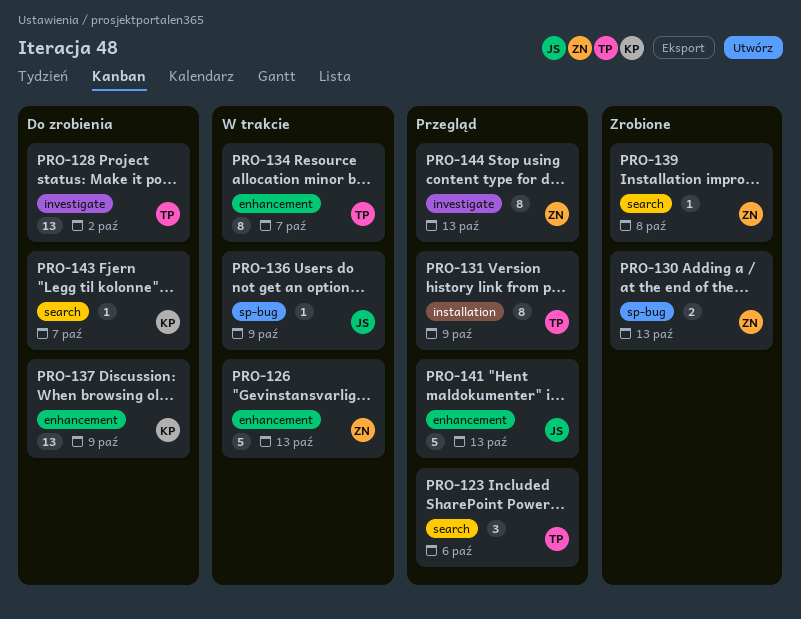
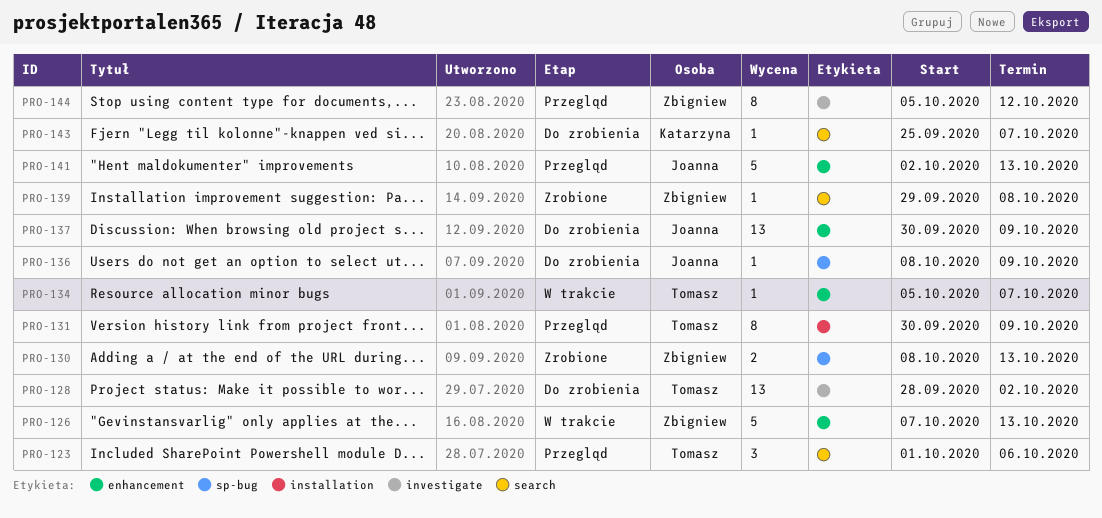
PRO-134, estimate: 8 -> 1
PRO-136, status: W trakcie -> Do zrobienia
PRO-137, owner: Katarzyna -> Joanna
PRO-144, due: Oct 13 -> Oct 12

